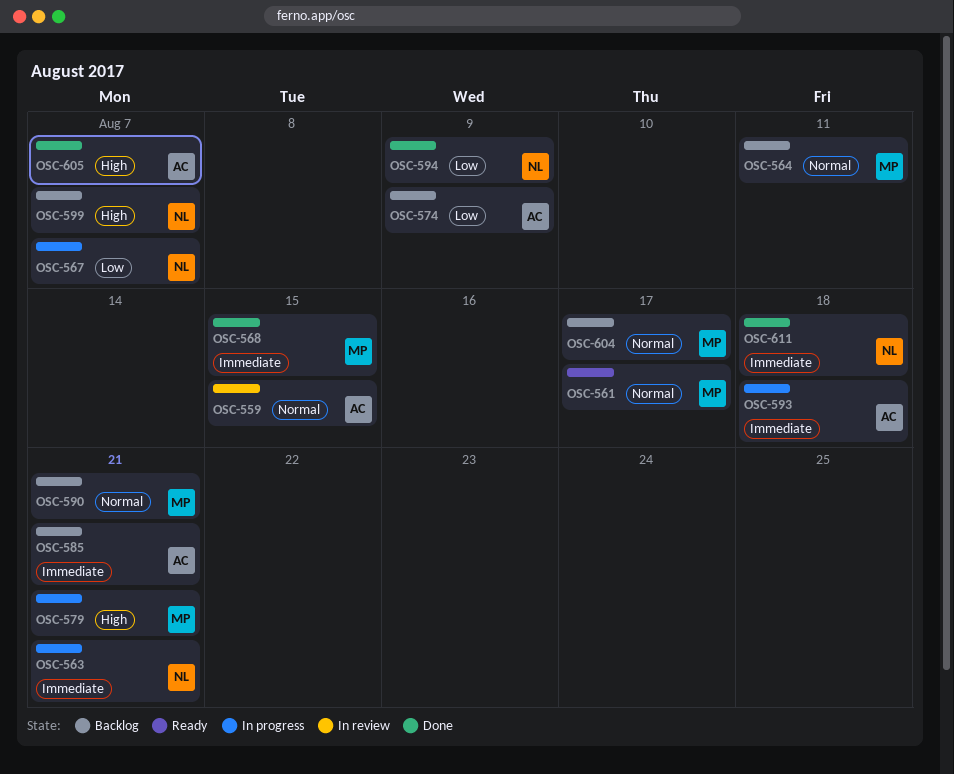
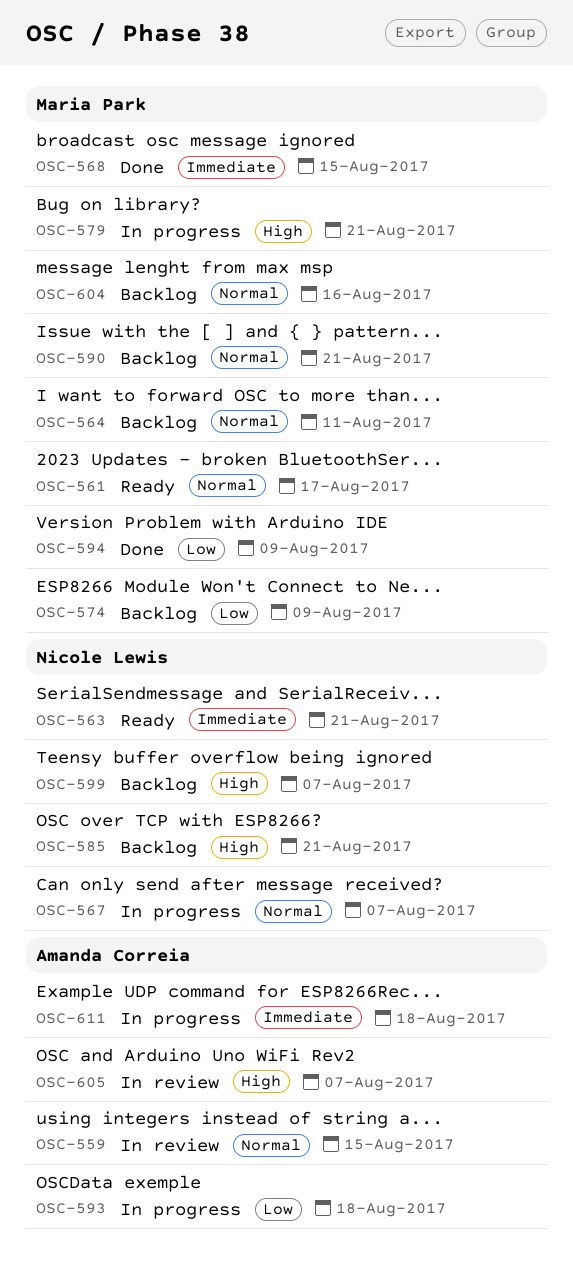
OSC-563, status: In progress -> Ready
OSC-567, priority: Low -> Normal
OSC-574, owner: Amanda Correia -> Maria Park
OSC-585, owner: Amanda Correia -> Nicole Lewis
OSC-585, priority: Immediate -> High
OSC-593, priority: Immediate -> Low
OSC-594, owner: Nicole Lewis -> Maria Park
OSC-604, due: Aug 17 -> Aug 16
OSC-605, status: Done -> In review
OSC-611, status: Done -> In progress
OSC-611, owner: Nicole Lewis -> Amanda Correia

